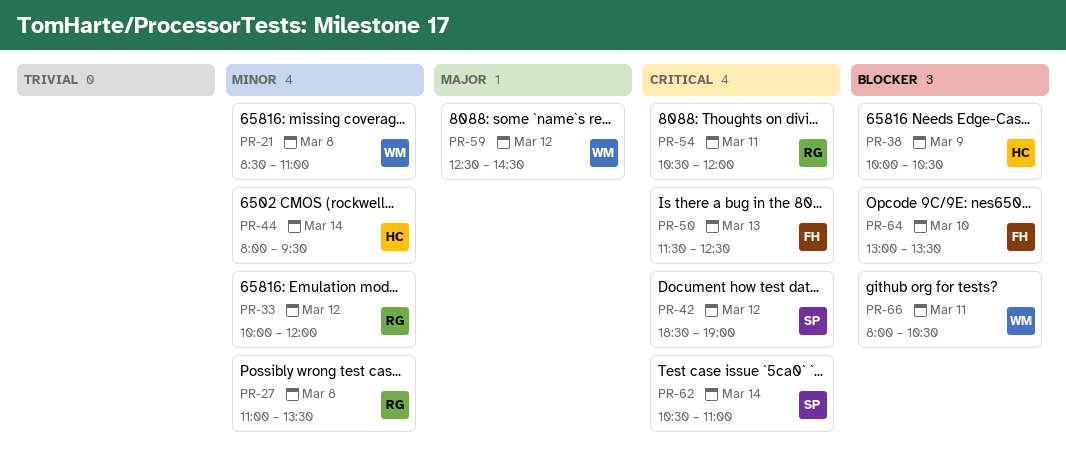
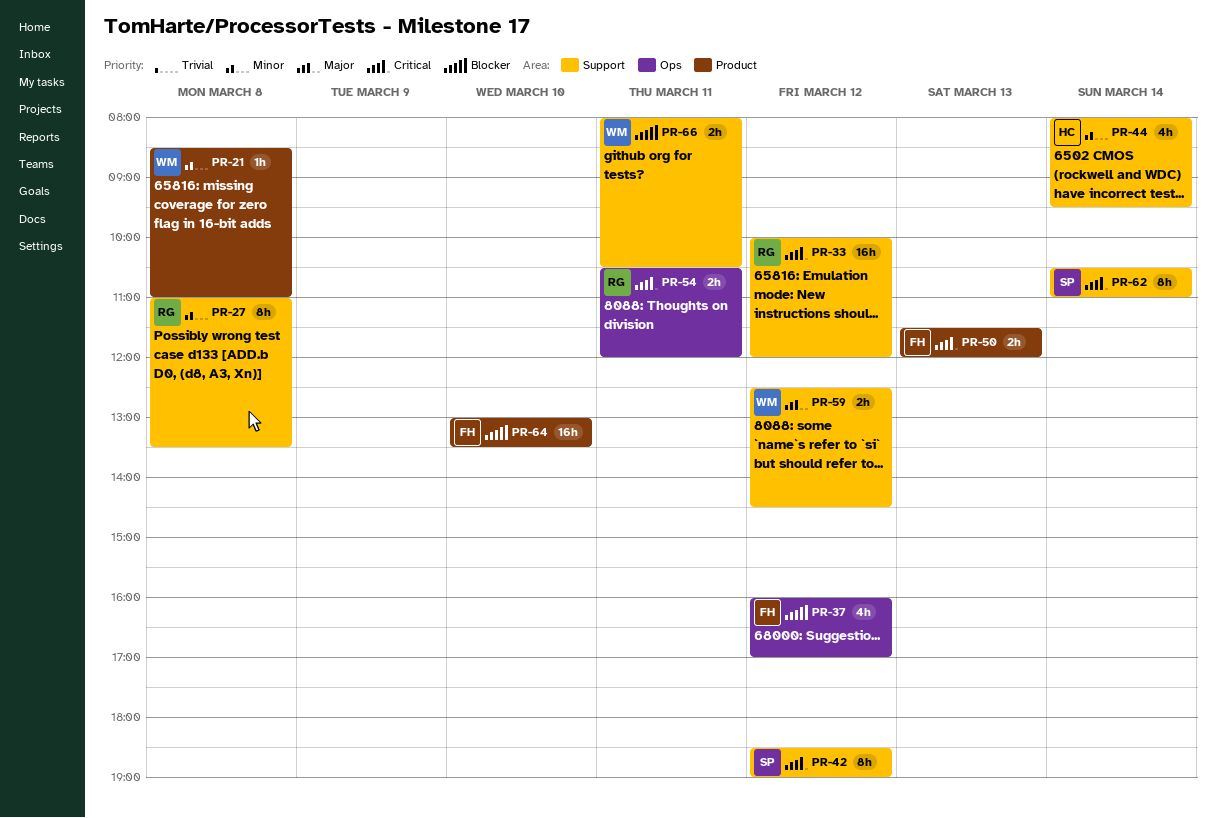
PR-33, priority: Minor -> Critical
PR-37: none -> present
PR-38: present -> none
PR-50, ends: 12:30 -> 12:00

